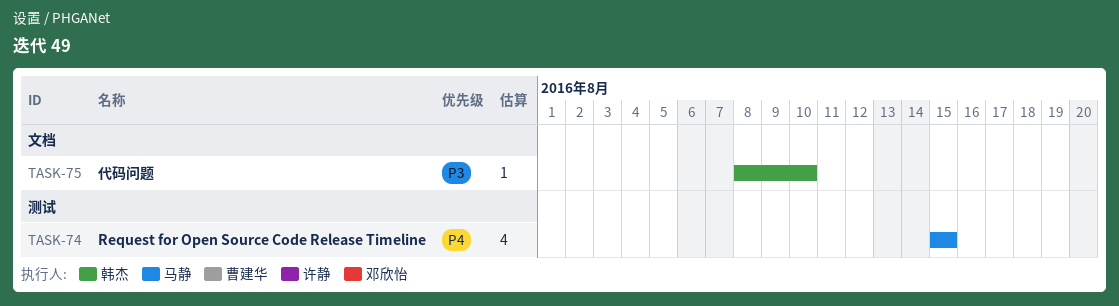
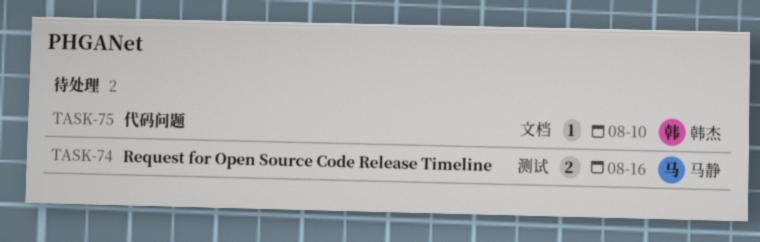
TASK-74, estimate: 4 -> 2
TASK-74, due: Aug 15 -> Aug 16

